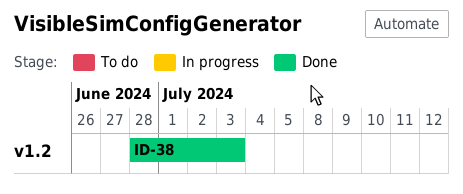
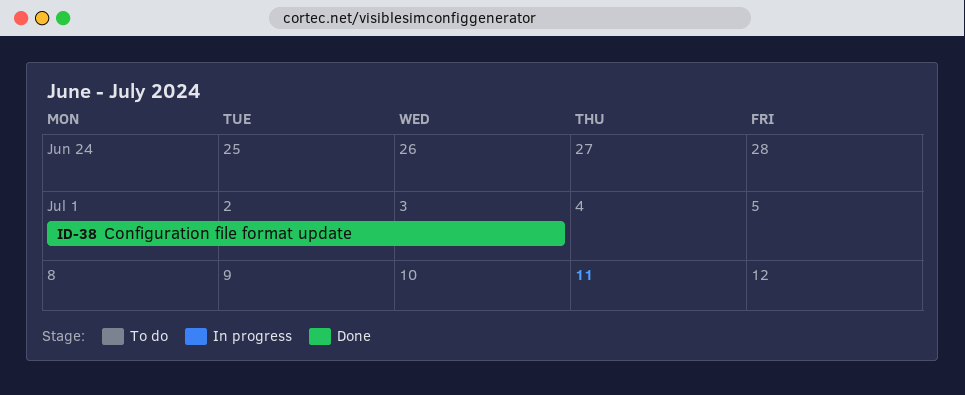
ID-38, start: Jun 28 -> Jul 1

